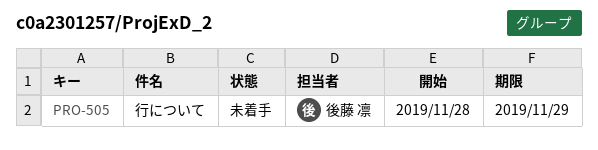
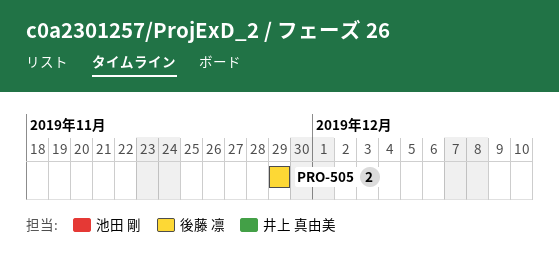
PRO-505, start: Nov 28 -> Nov 29

